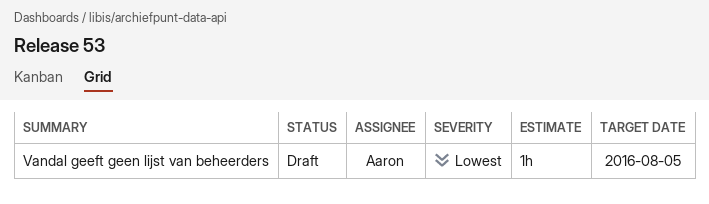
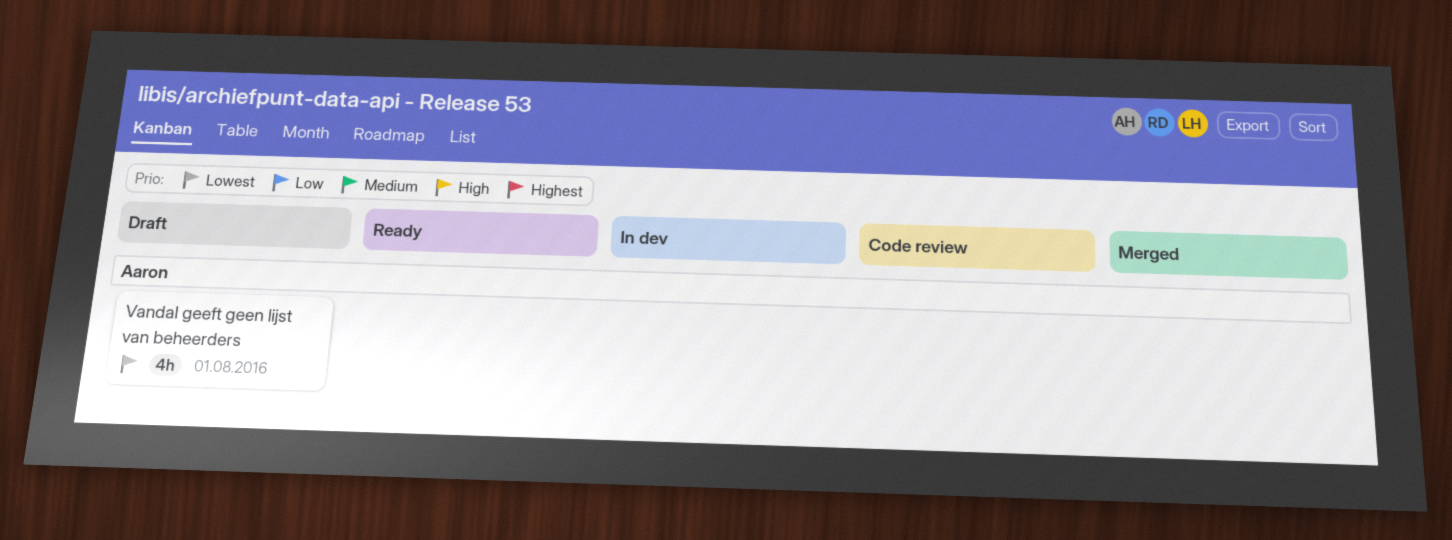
Vandal geeft geen lijst van beheerders, estimate: 1h -> 4h
Vandal geeft geen lijst van beheerders, due: Aug 5 -> Aug 1

